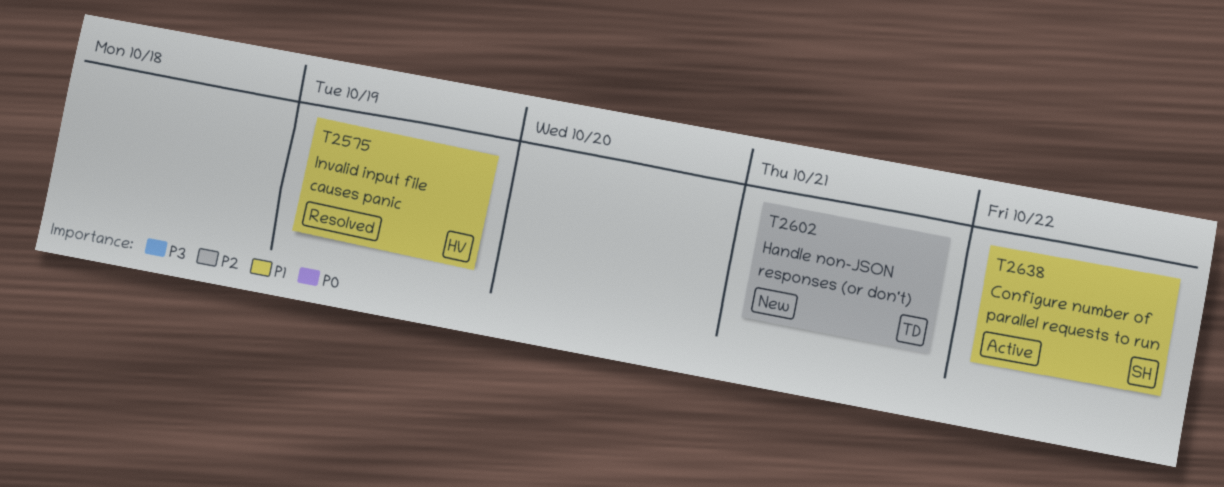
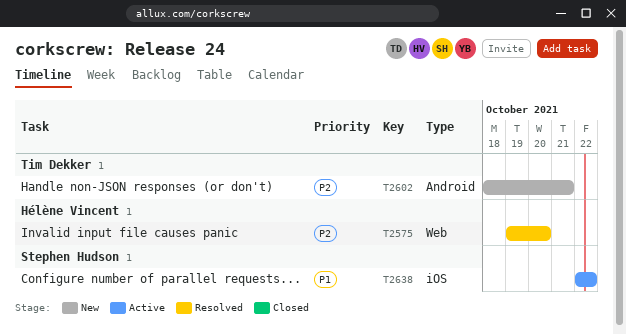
T2575, priority: P1 -> P2
T2575, due: Oct 19 -> Oct 20

